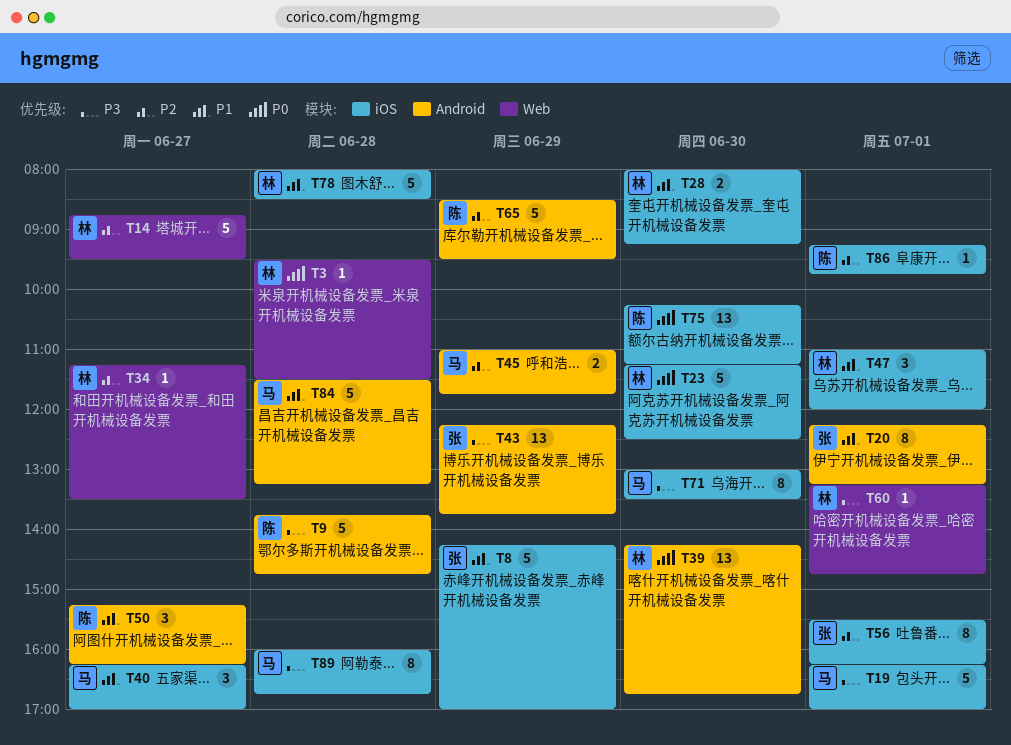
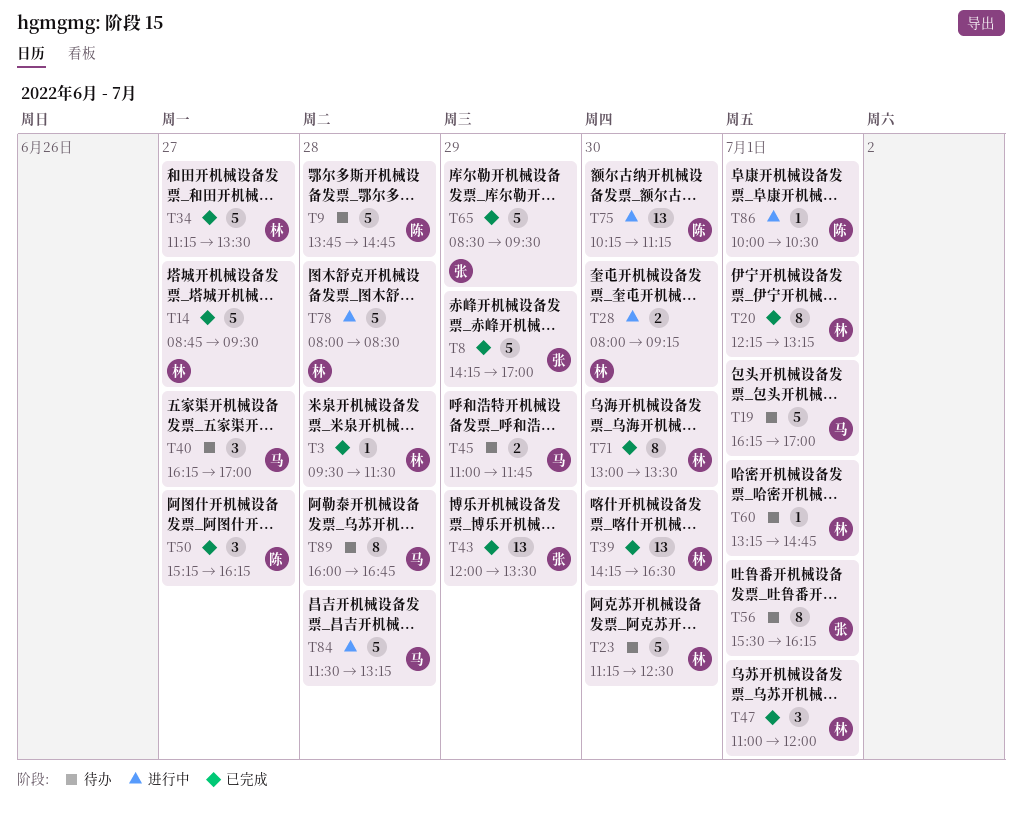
T20, owner: 张 -> 林
T34, estimate: 1 -> 5
T39, ends: 16:45 -> 16:30
T43, begins: 12:15 -> 12:00
T43, ends: 13:45 -> 13:30
T65, owner: 陈 -> 张
T71, owner: 马 -> 林
T86, begins: 09:15 -> 10:00
T86, ends: 09:45 -> 10:30

